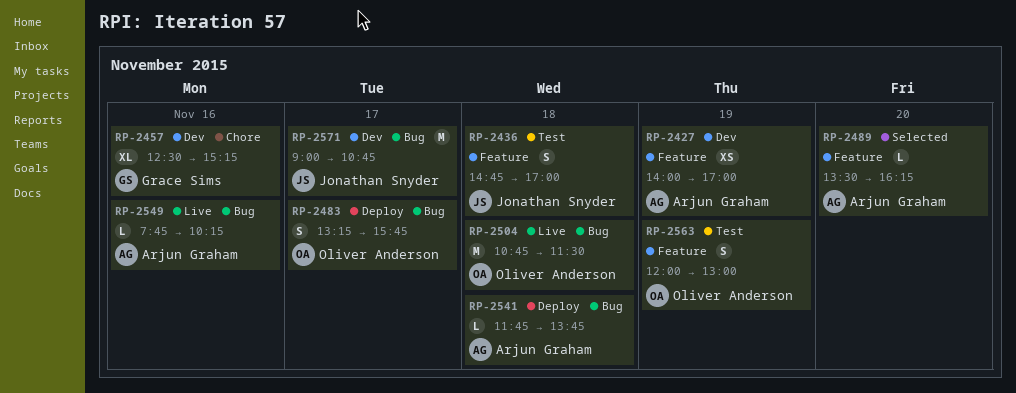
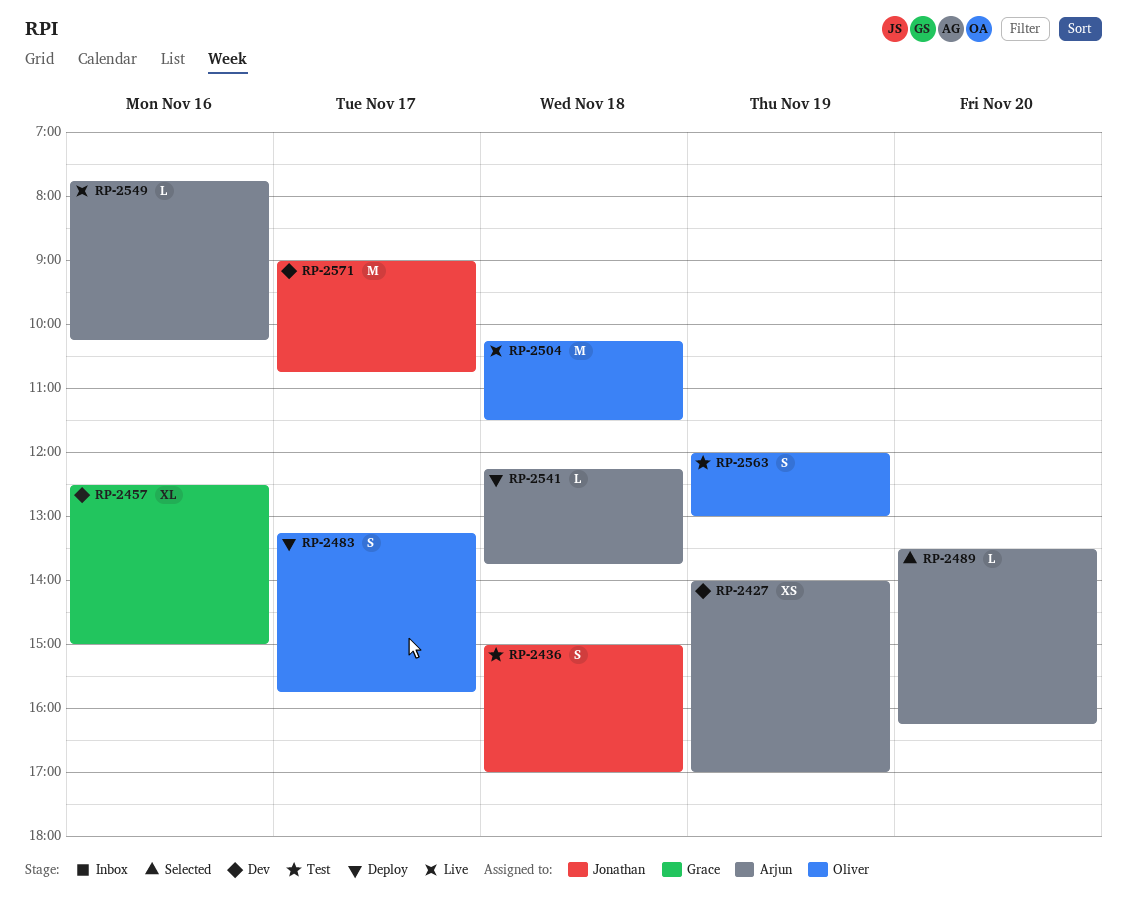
RP-2436, begins: 14:45 -> 15:00
RP-2457, ends: 15:15 -> 15:00
RP-2504, begins: 10:45 -> 10:15
RP-2541, begins: 11:45 -> 12:15

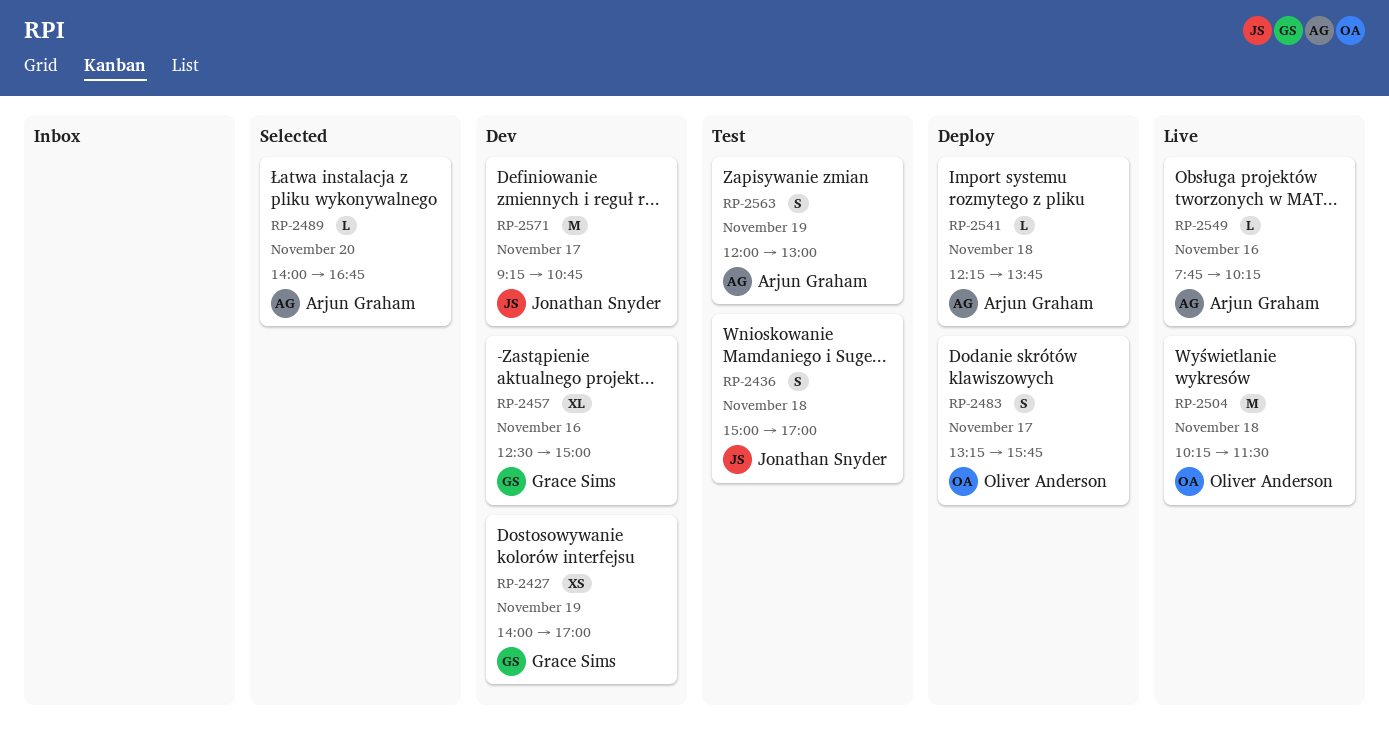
RP-2427, owner: Arjun Graham -> Grace Sims
RP-2489, begins: 13:30 -> 14:00
RP-2489, ends: 16:15 -> 16:45
RP-2563, owner: Oliver Anderson -> Arjun Graham
RP-2571, begins: 09:00 -> 09:15

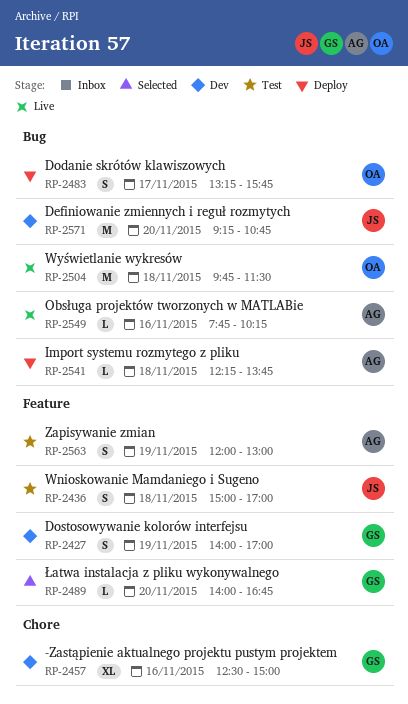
RP-2427, estimate: XS -> S
RP-2489, owner: Arjun Graham -> Grace Sims
RP-2504, begins: 10:15 -> 09:45
RP-2571, day: Nov 17 -> Nov 20

